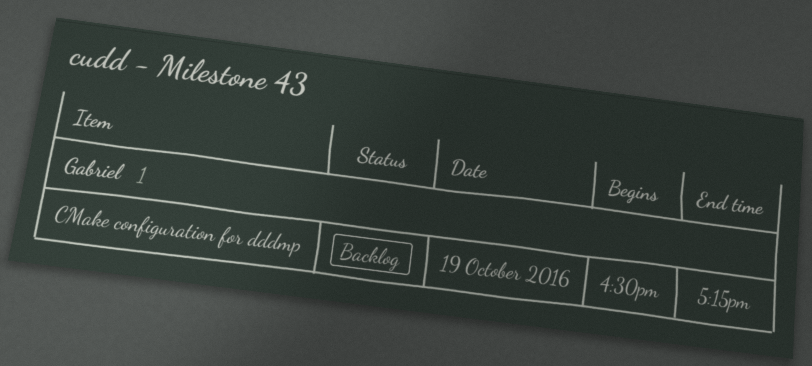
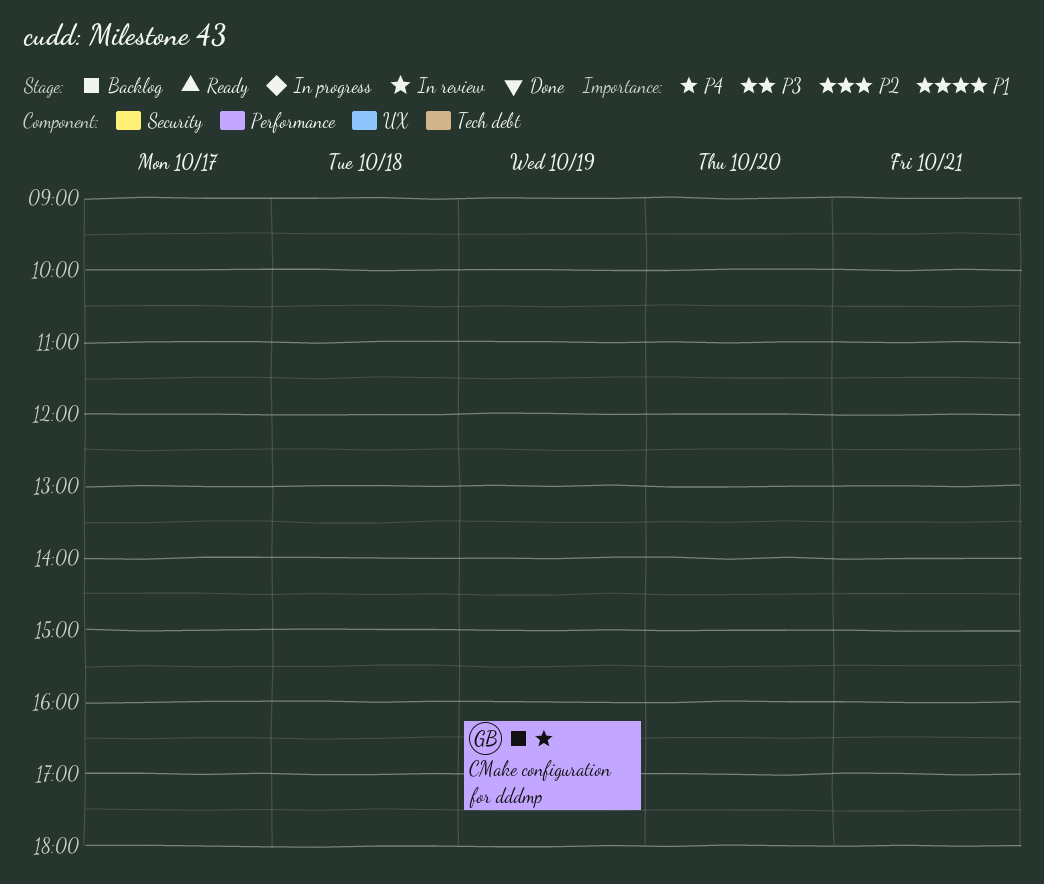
CMake configuration for dddmp, begins: 16:30 -> 16:15
CMake configuration for dddmp, ends: 17:15 -> 17:30

